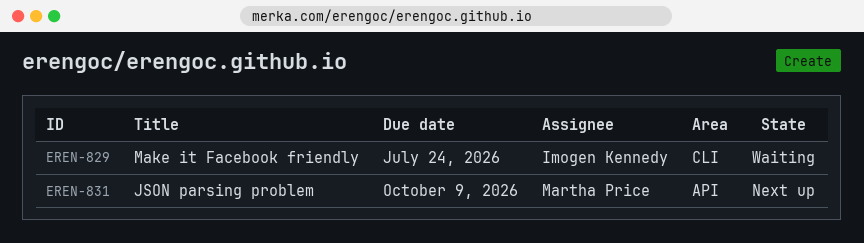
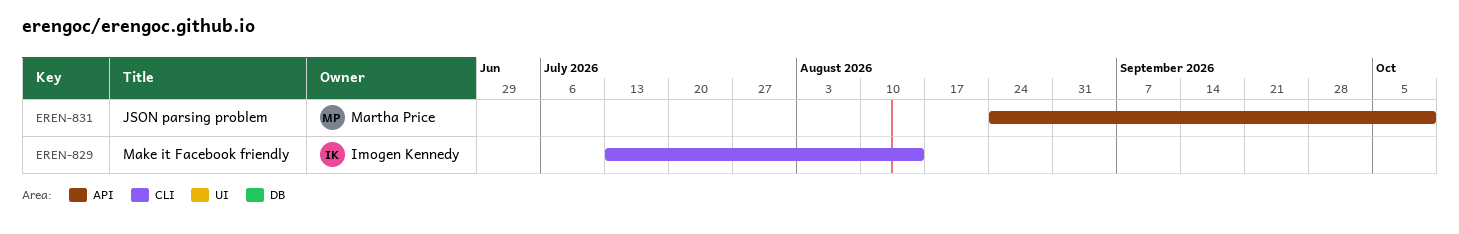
EREN-829, due: Jul 24 -> Aug 14

